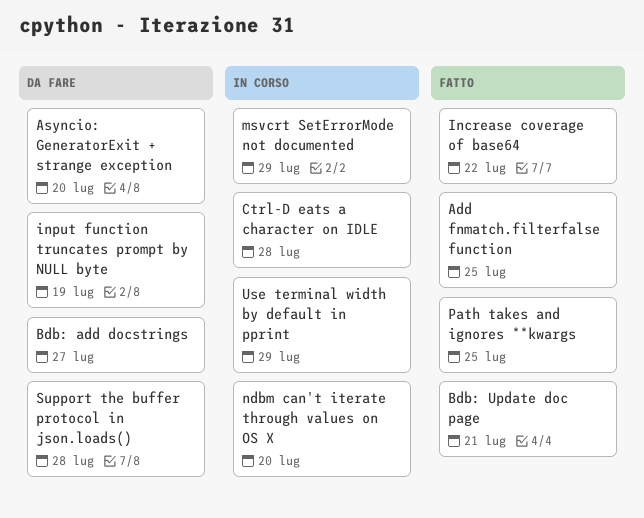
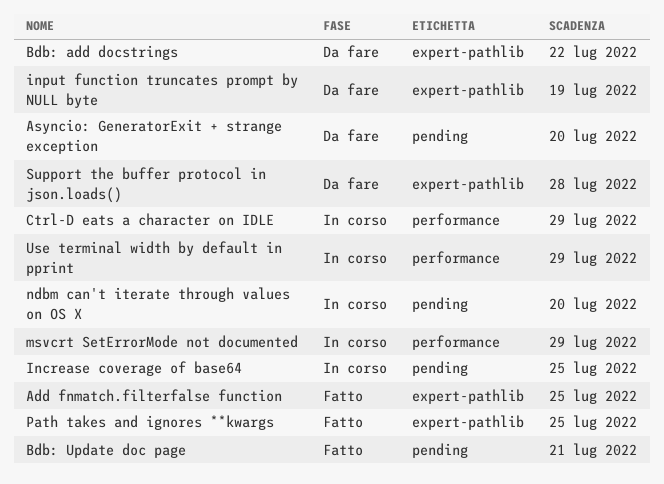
Bdb: add docstrings, due: Jul 27 -> Jul 22
Ctrl-D eats a character on IDLE, due: Jul 28 -> Jul 29
Increase coverage of base64, status: Fatto -> In corso
Increase coverage of base64, due: Jul 22 -> Jul 25

